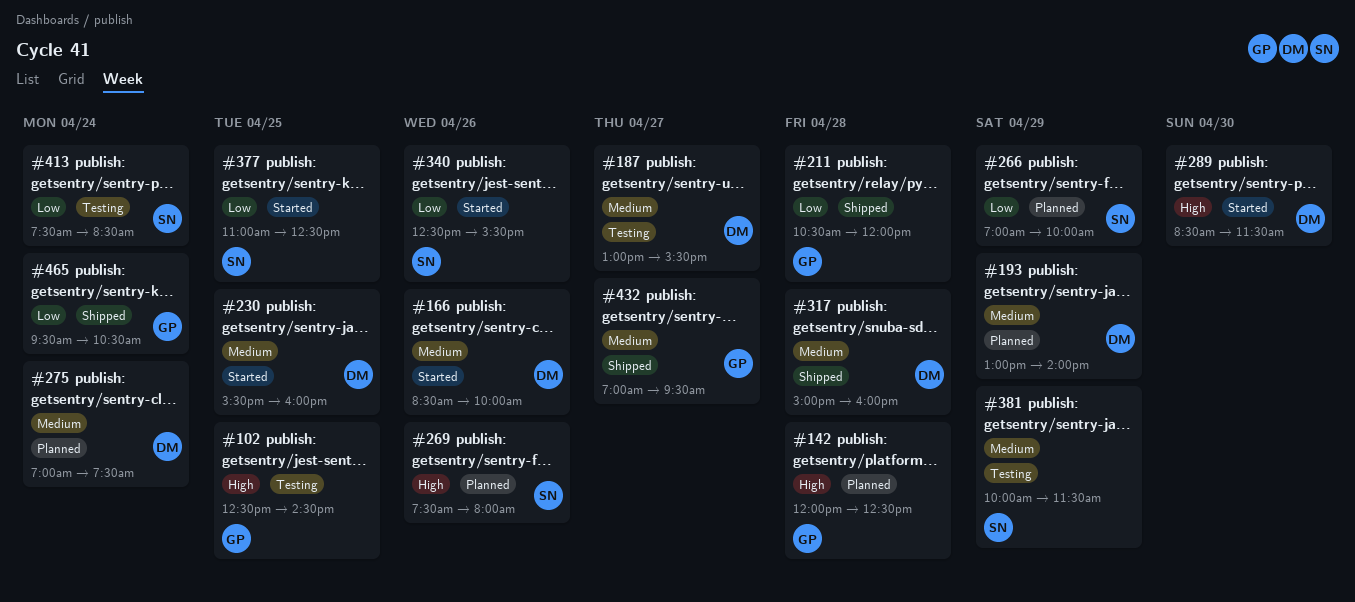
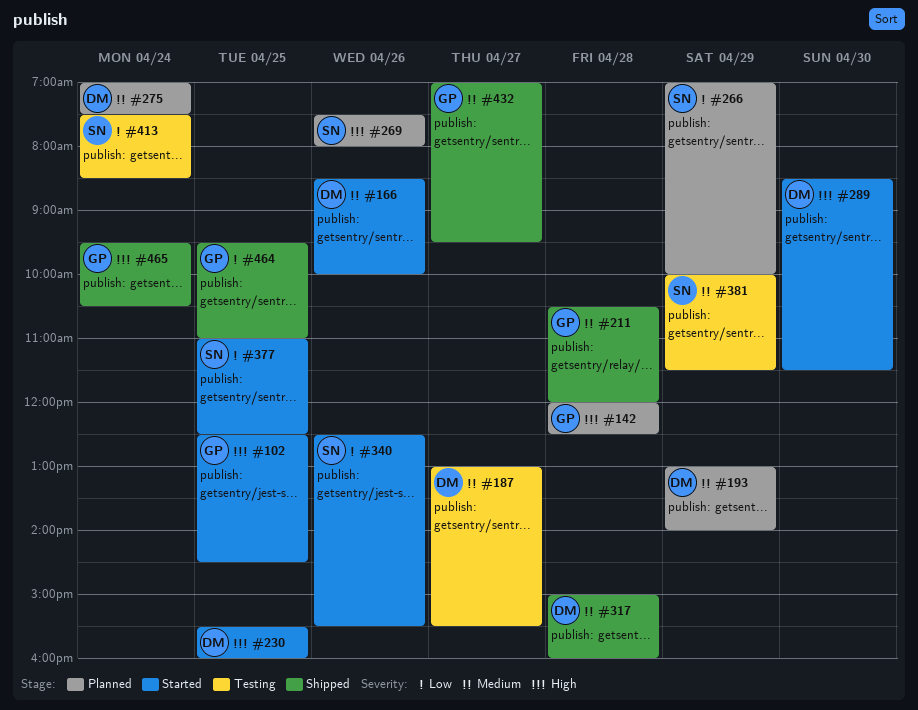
#102, status: Testing -> Started
#211, priority: Low -> Medium
#230, priority: Medium -> High
#464: none -> present
#465, priority: Low -> High

